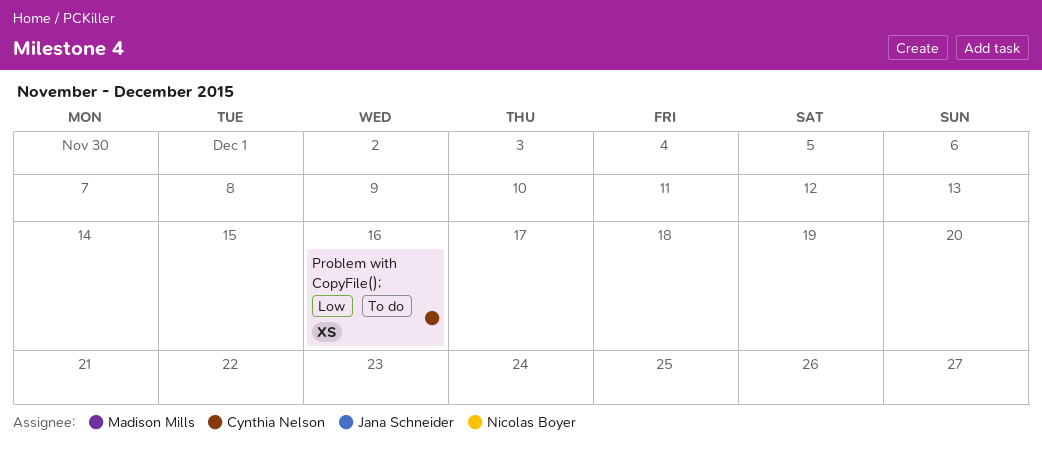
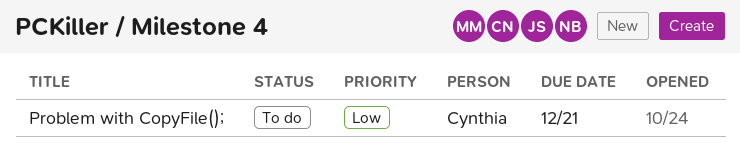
Problem with CopyFile();, due: Dec 16 -> Dec 21

